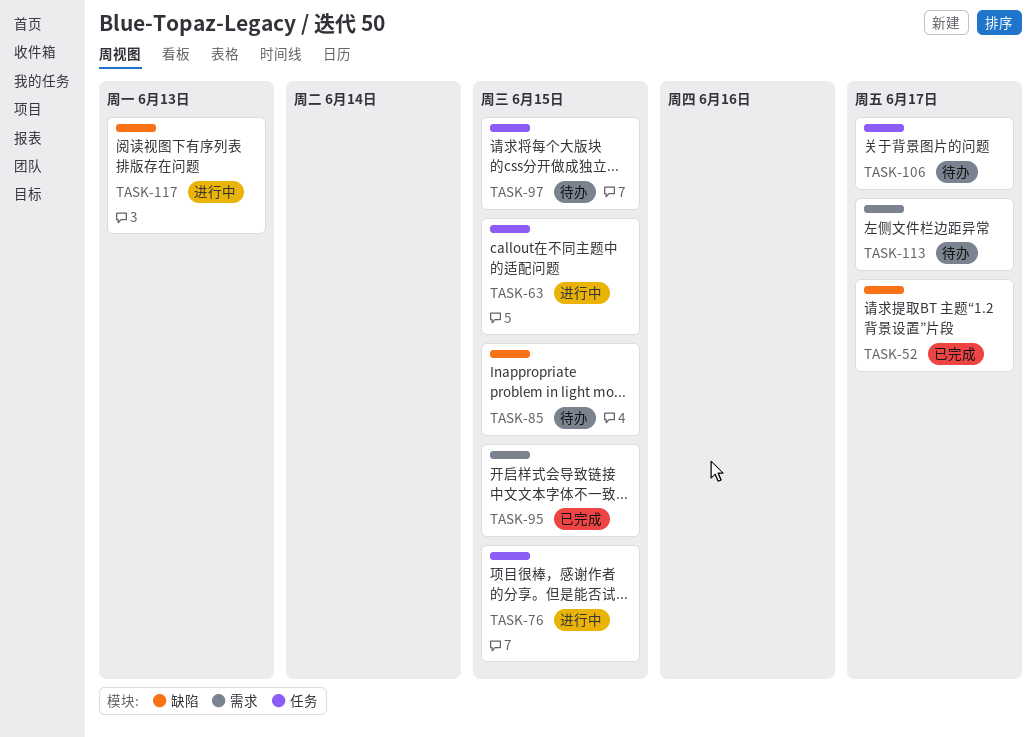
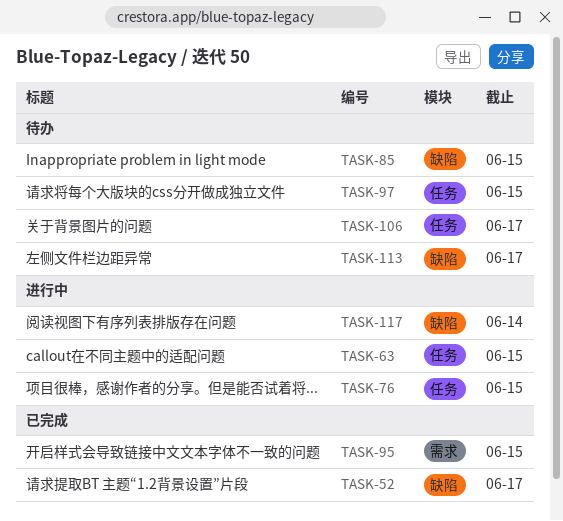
TASK-113, label: 需求 -> 缺陷
TASK-117, due: Jun 13 -> Jun 14

